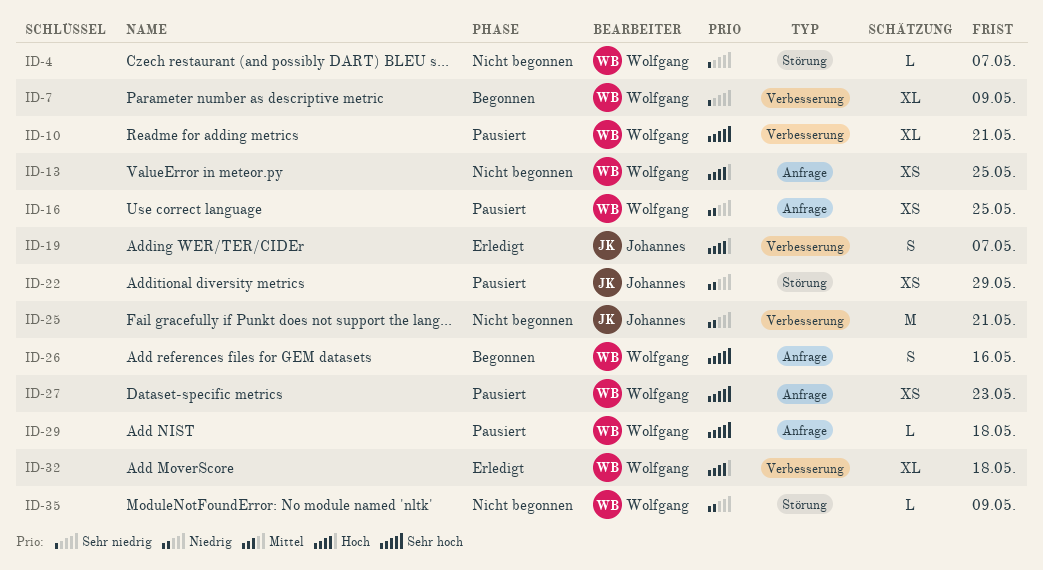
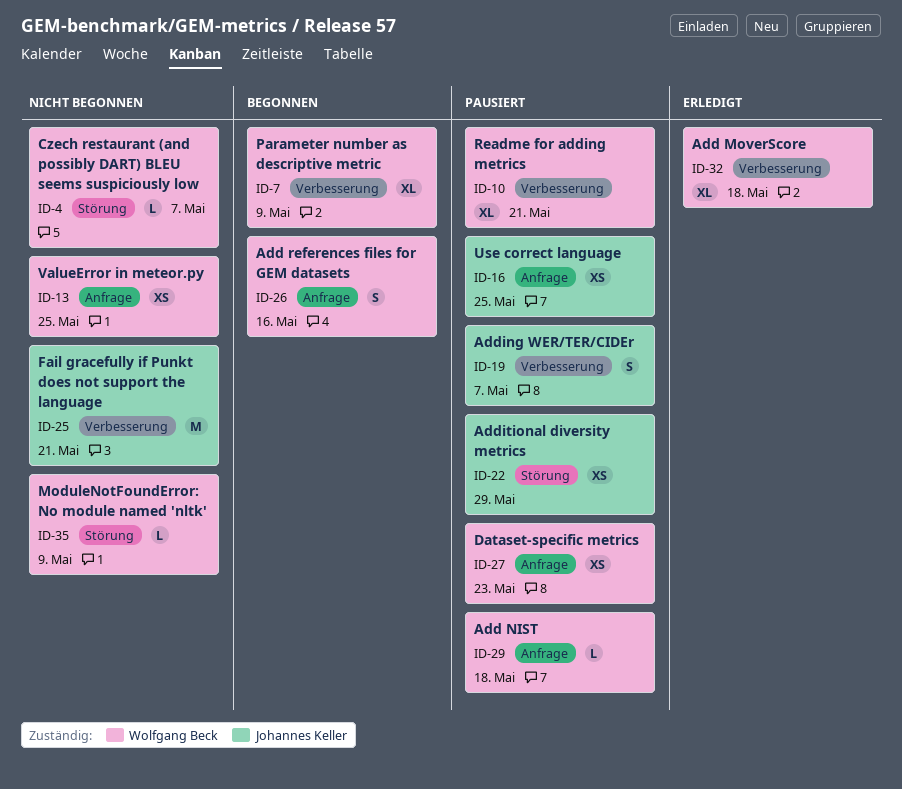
ID-16, owner: Wolfgang Beck -> Johannes Keller
ID-19, status: Erledigt -> Pausiert

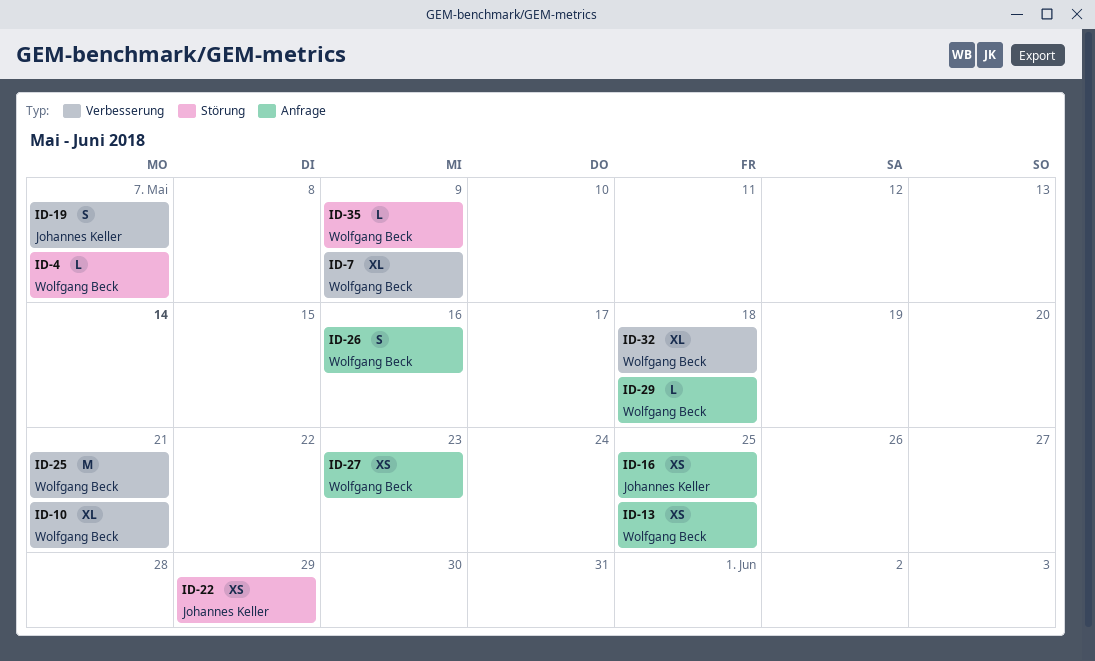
ID-25, owner: Johannes Keller -> Wolfgang Beck

